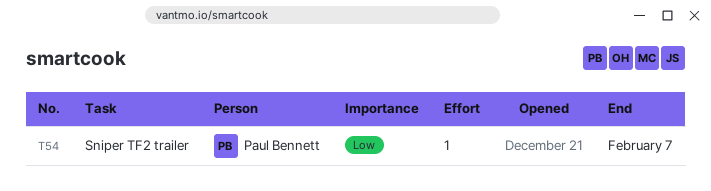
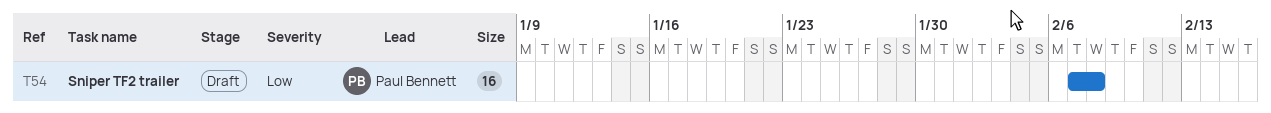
T54, estimate: 1 -> 16
T54, due: Feb 7 -> Feb 8

